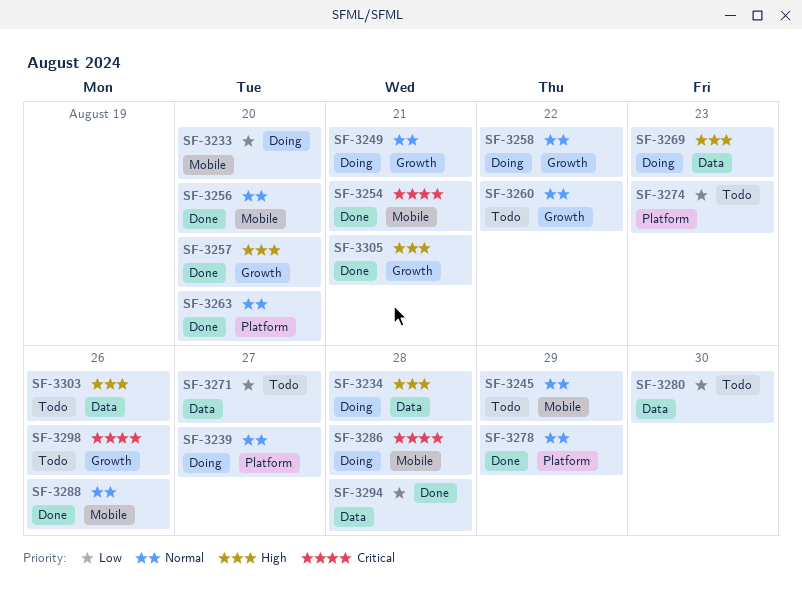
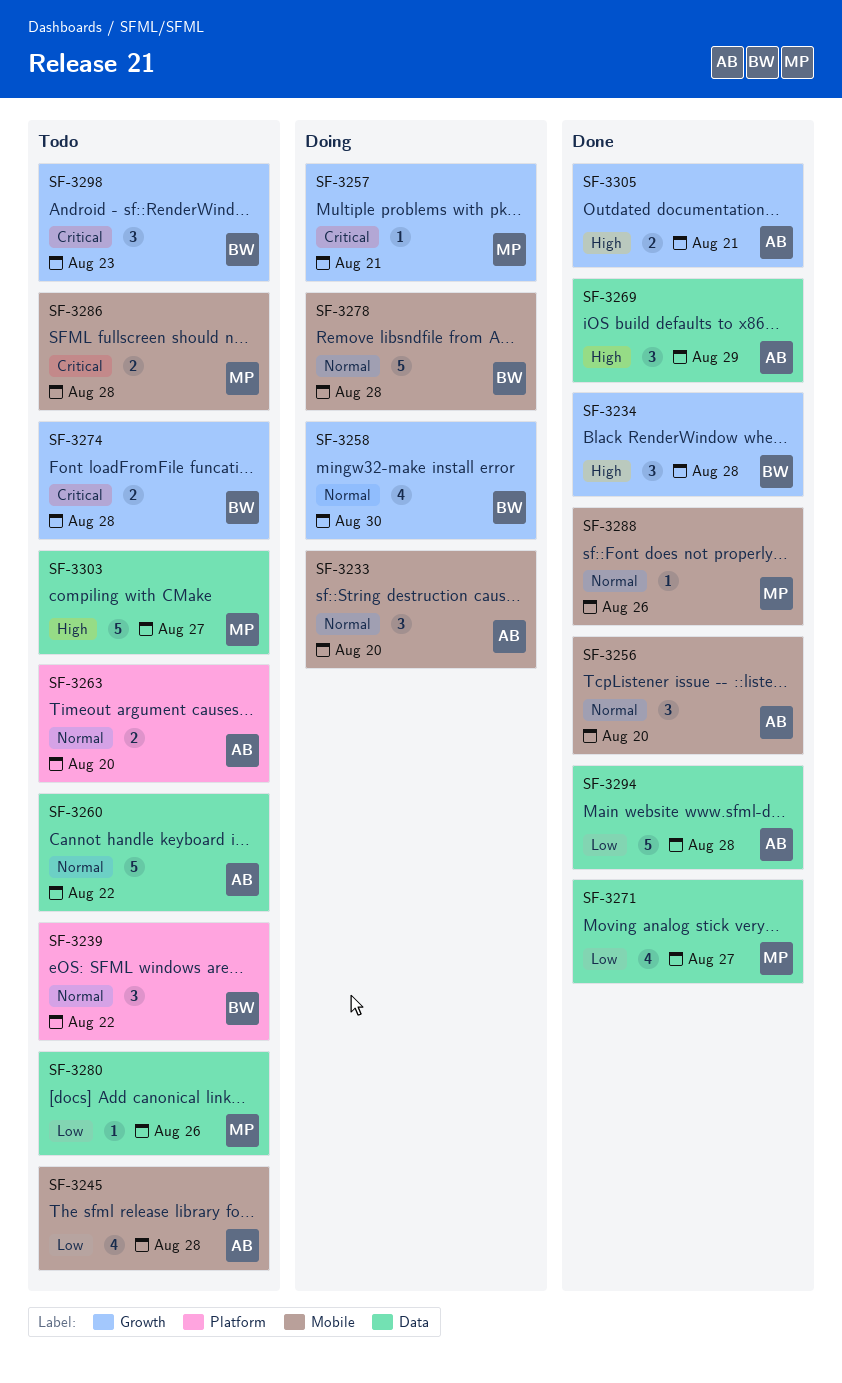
SF-3233, priority: Low -> Normal
SF-3234, status: Doing -> Done
SF-3234, label: Data -> Growth
SF-3239, status: Doing -> Todo
SF-3239, due: Aug 27 -> Aug 22
SF-3245, priority: Normal -> Low
SF-3245, due: Aug 29 -> Aug 28
SF-3249: present -> none
SF-3254: present -> none
SF-3257, status: Done -> Doing
SF-3257, priority: High -> Critical
SF-3257, due: Aug 20 -> Aug 21
SF-3258, due: Aug 22 -> Aug 30
SF-3260, label: Growth -> Data
SF-3263, status: Done -> Todo
SF-3269, status: Doing -> Done
SF-3269, due: Aug 23 -> Aug 29
SF-3271, status: Todo -> Done
SF-3274, priority: Low -> Critical
SF-3274, label: Platform -> Growth
SF-3274, due: Aug 23 -> Aug 28
SF-3278, status: Done -> Doing
SF-3278, label: Platform -> Mobile
SF-3278, due: Aug 29 -> Aug 28
SF-3280, due: Aug 30 -> Aug 26
SF-3286, status: Doing -> Todo
SF-3298, due: Aug 26 -> Aug 23
SF-3303, due: Aug 26 -> Aug 27

